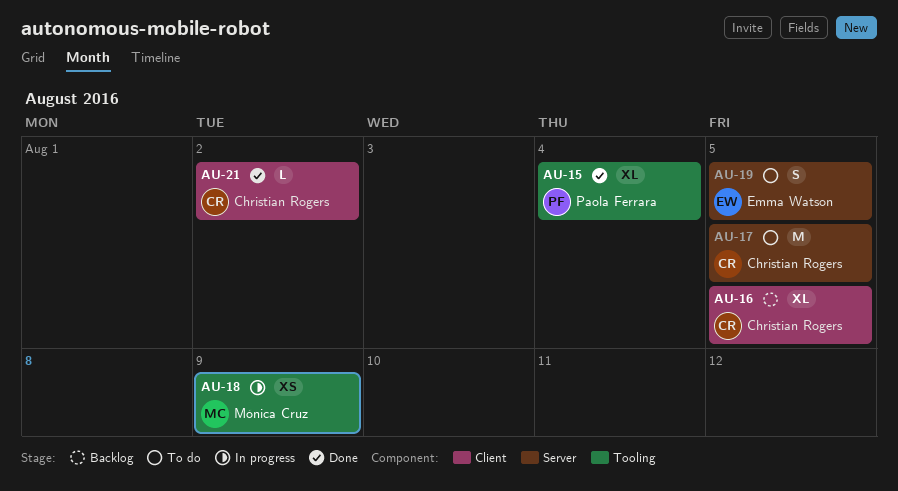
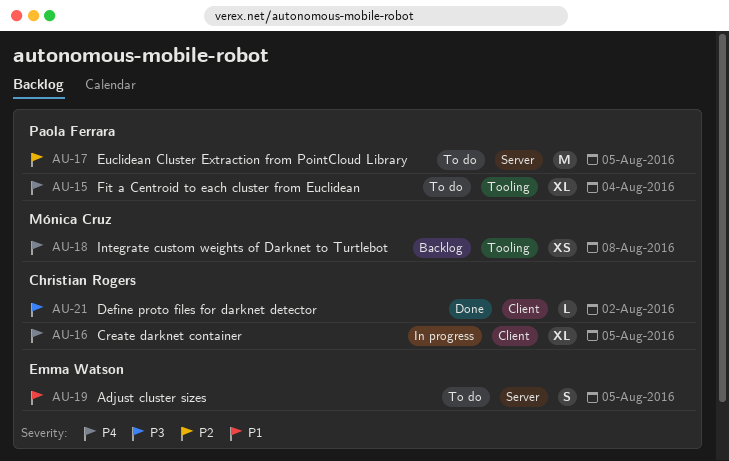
AU-15, status: Done -> To do
AU-16, status: Backlog -> In progress
AU-17, owner: Christian Rogers -> Paola Ferrara
AU-18, status: In progress -> Backlog
AU-18, due: Aug 9 -> Aug 8

